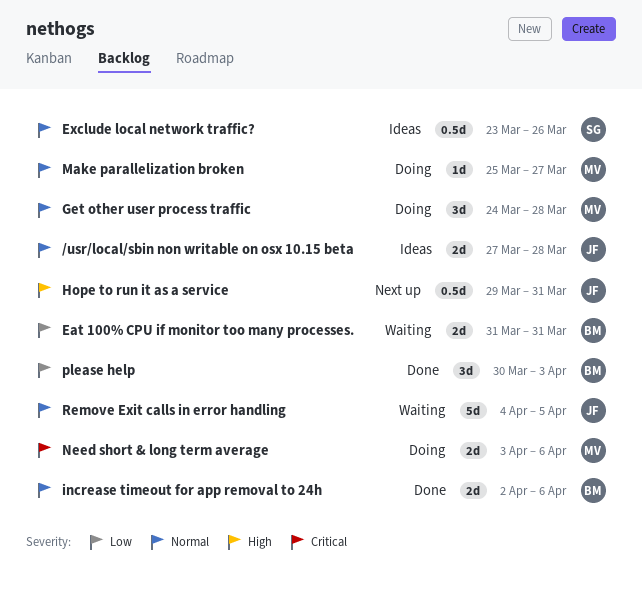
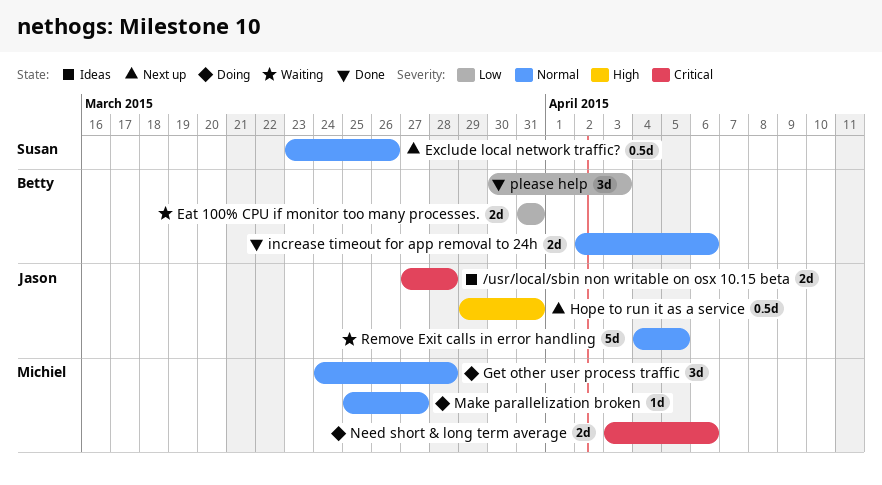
/usr/local/sbin non writable on osx 10.15 beta, priority: Normal -> Critical
Exclude local network traffic?, status: Ideas -> Next up

